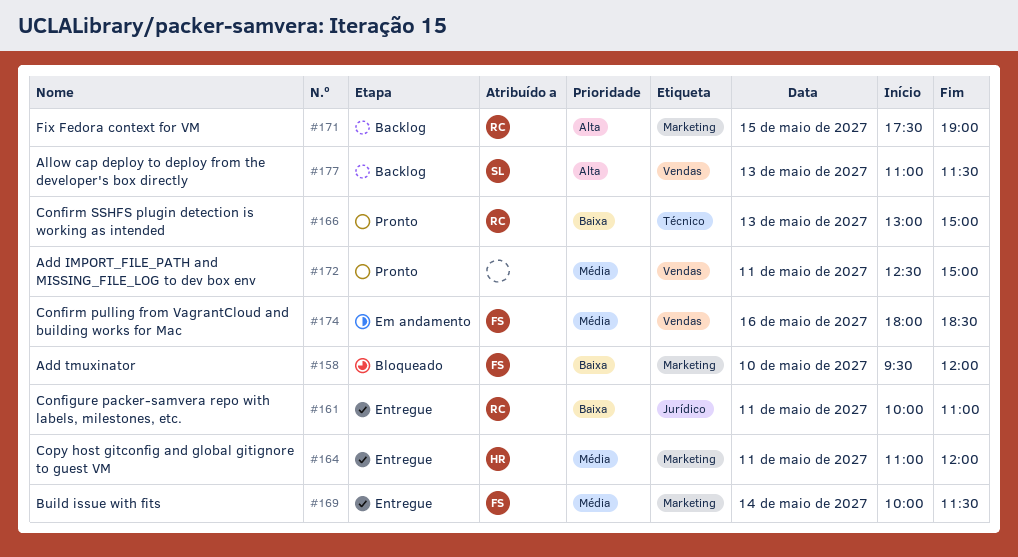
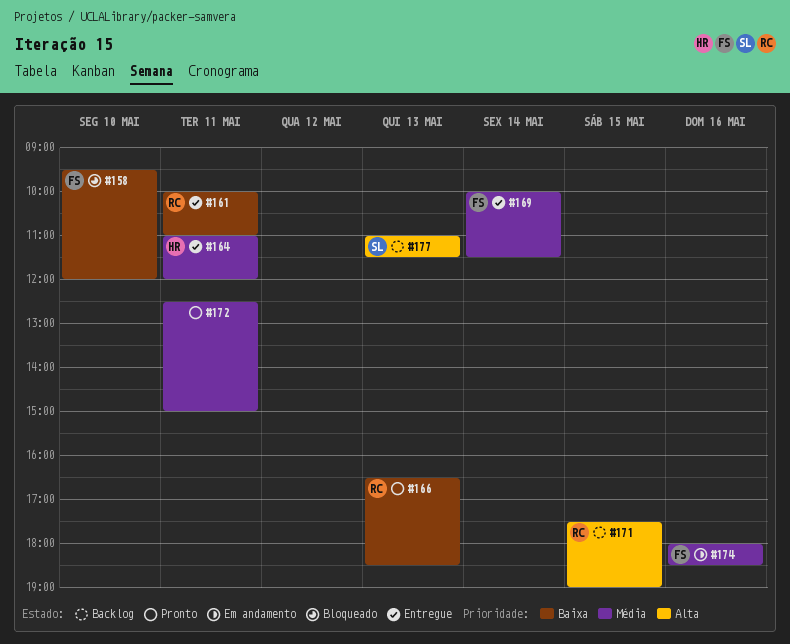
#166, begins: 13:00 -> 16:30
#166, ends: 15:00 -> 18:30

